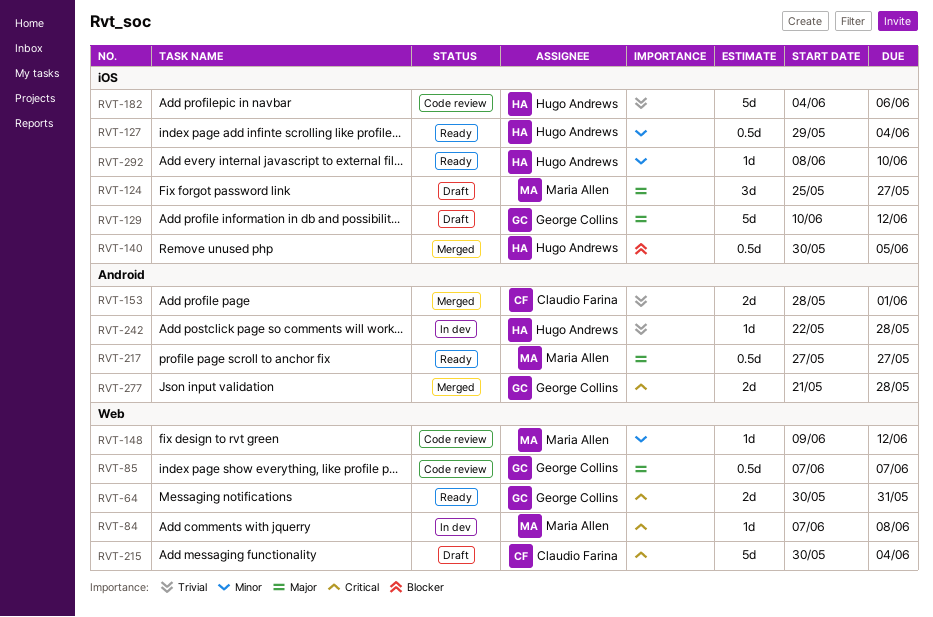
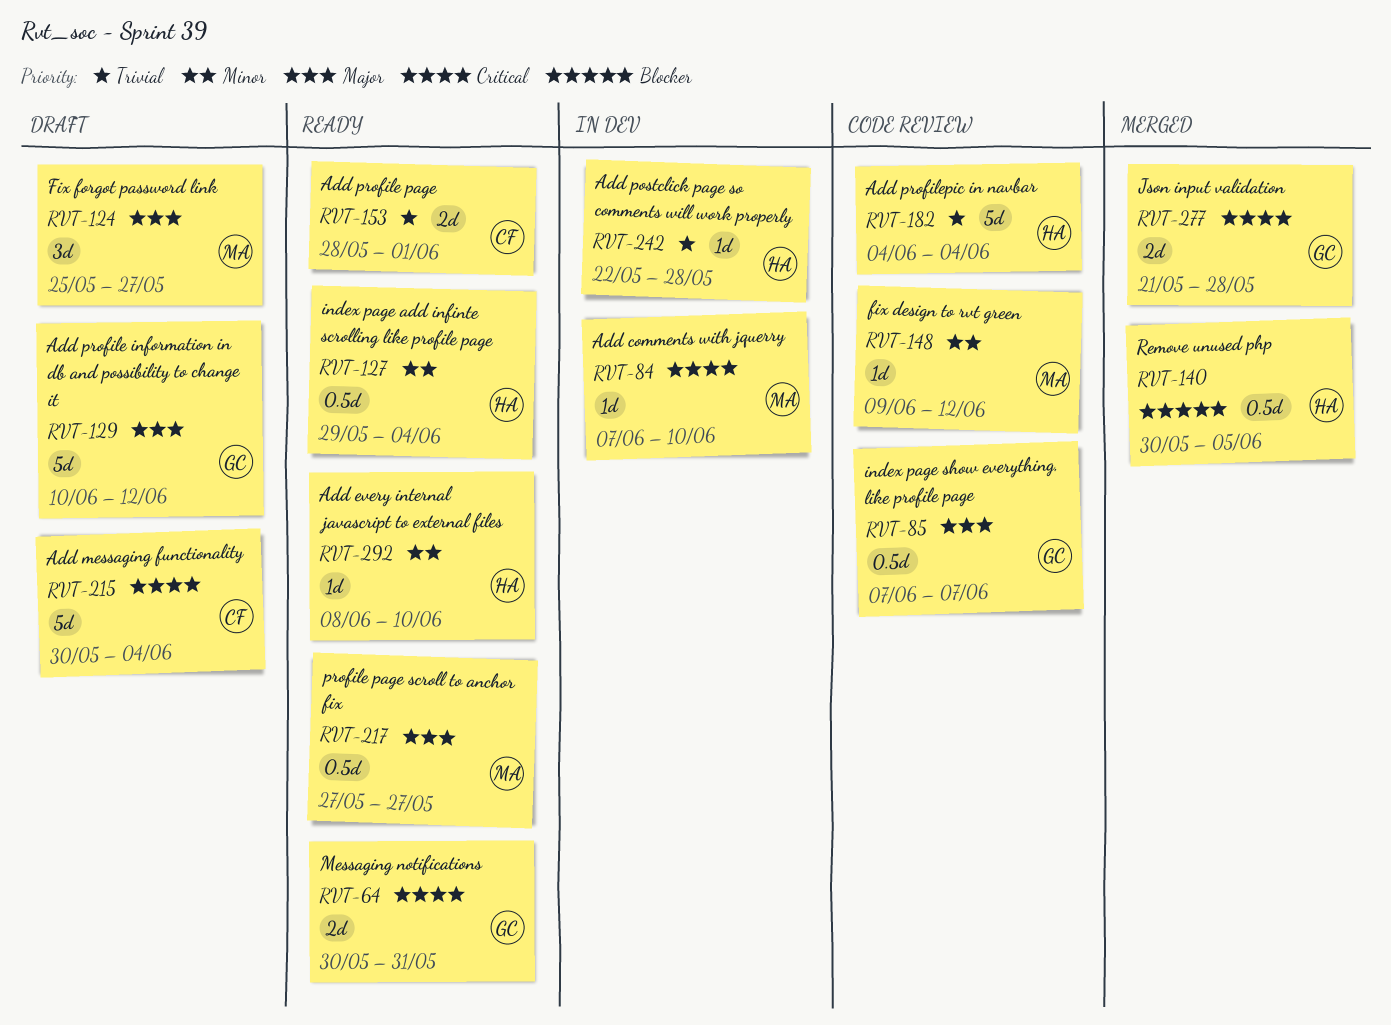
RVT-84, due: Jun 8 -> Jun 10
RVT-153, status: Merged -> Ready
RVT-182, due: Jun 6 -> Jun 4

